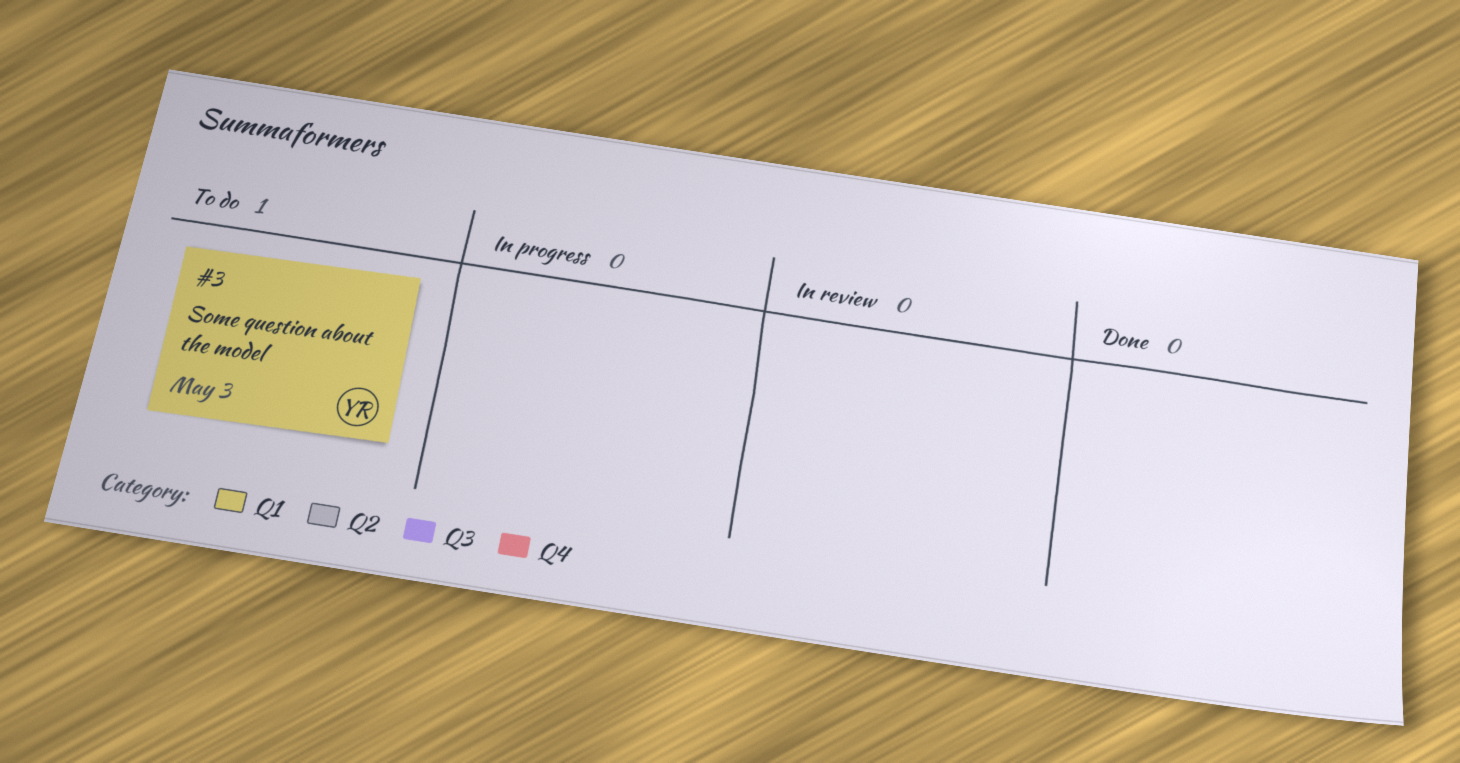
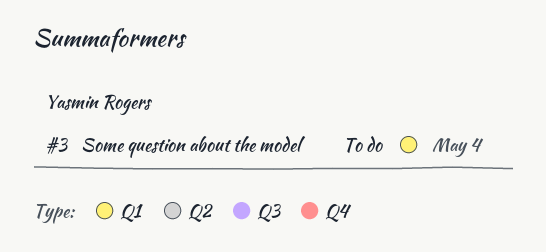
#3, due: May 3 -> May 4

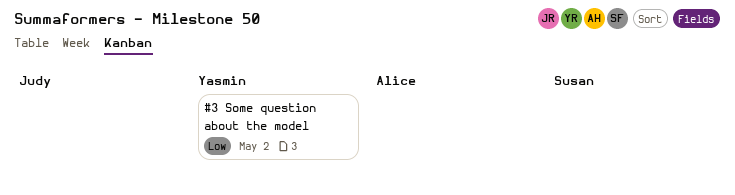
#3, due: May 4 -> May 2

